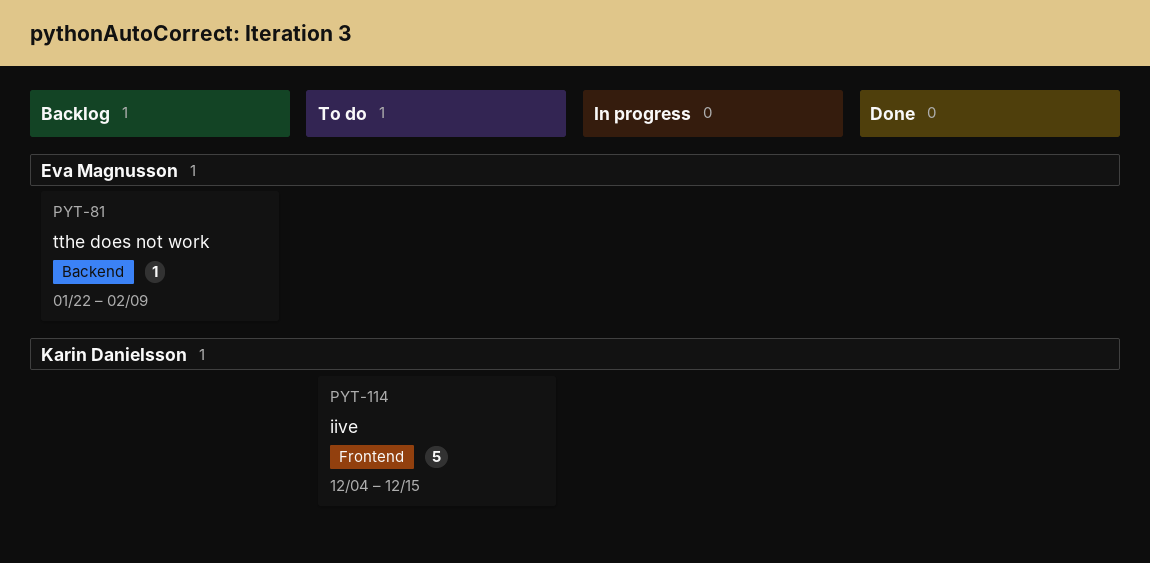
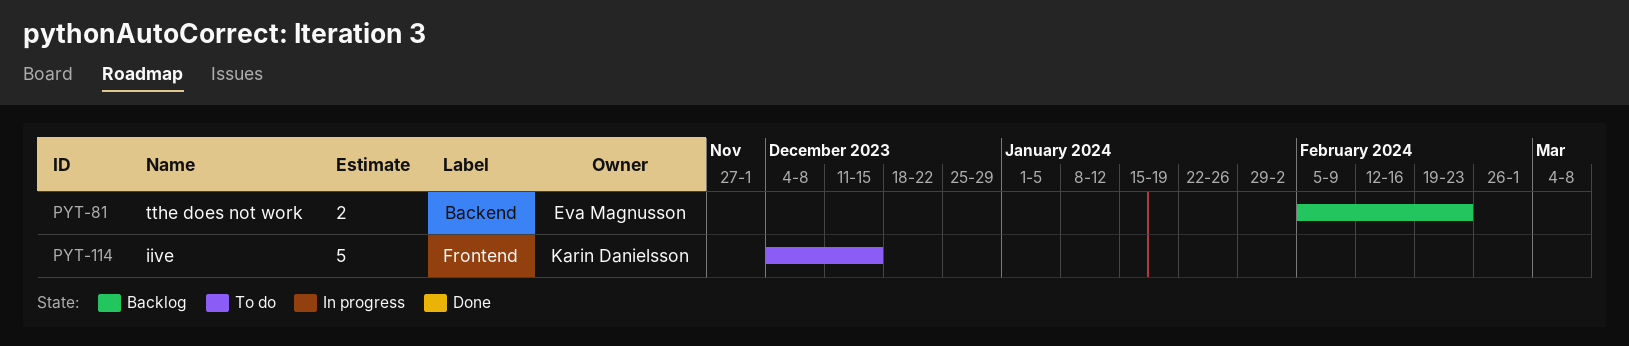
PYT-81, estimate: 1 -> 2
PYT-81, start: Jan 22 -> Feb 5
PYT-81, due: Feb 9 -> Feb 23

